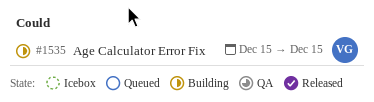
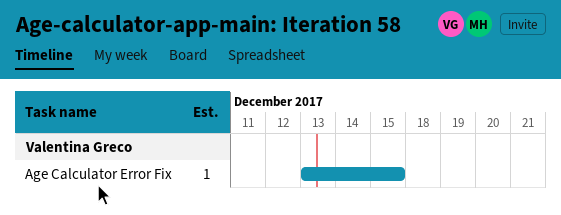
Age Calculator Error Fix, start: Dec 15 -> Dec 13

